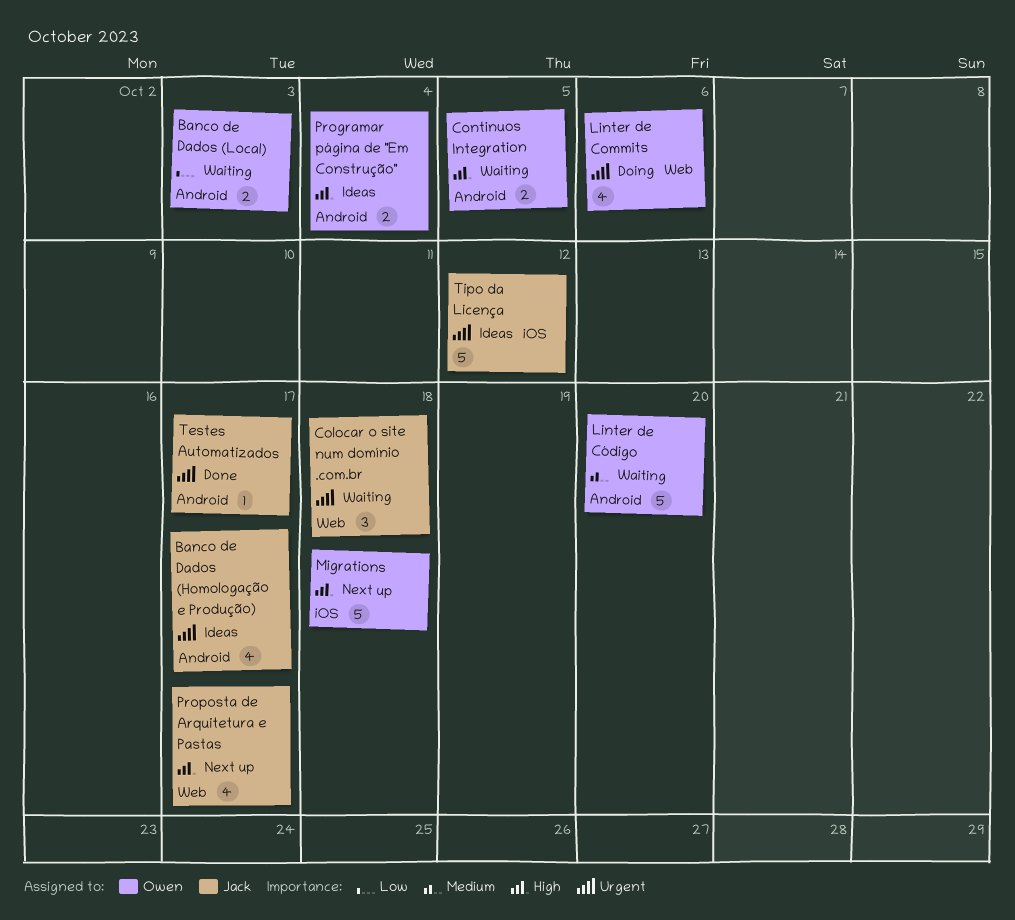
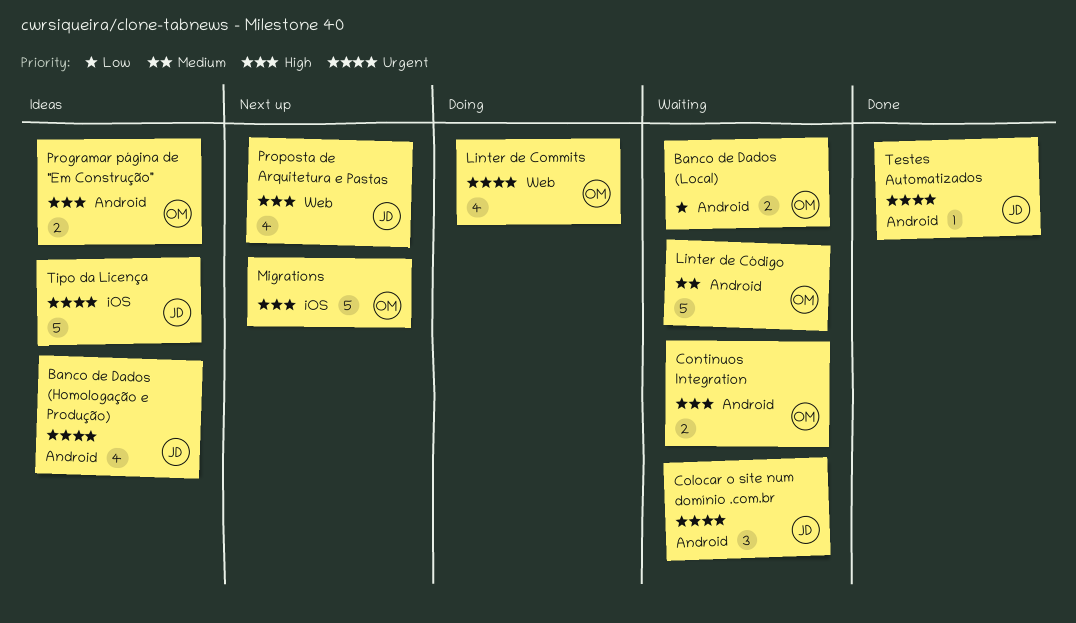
Colocar o site num domínio .com.br, label: Web -> Android

